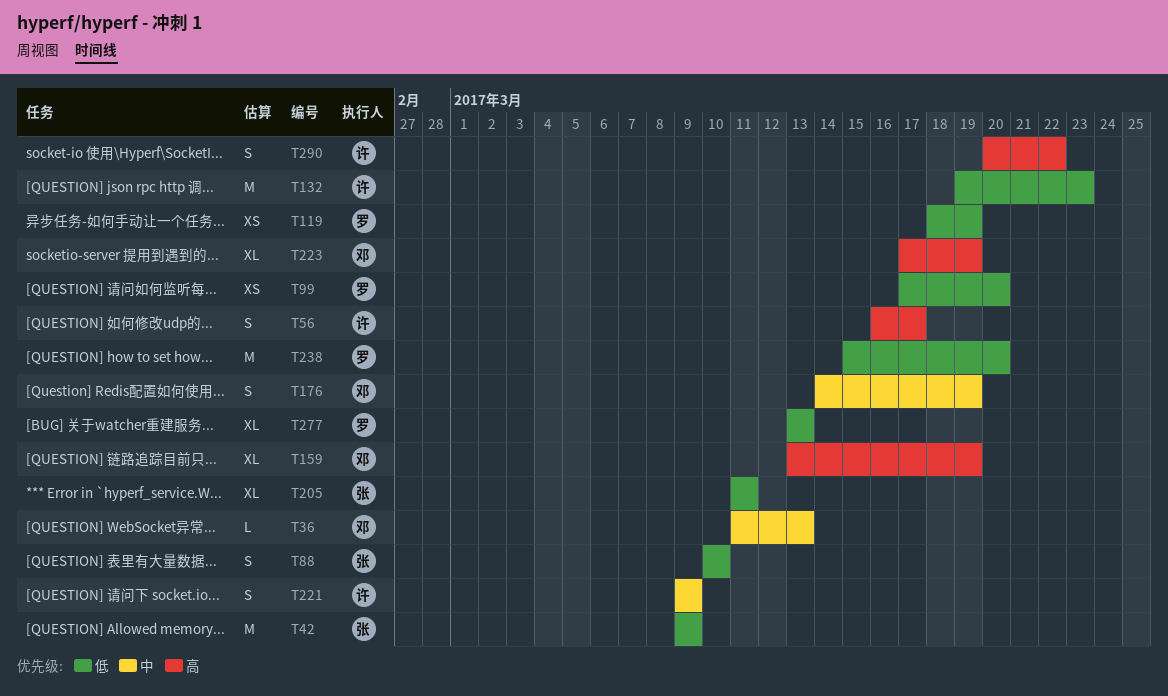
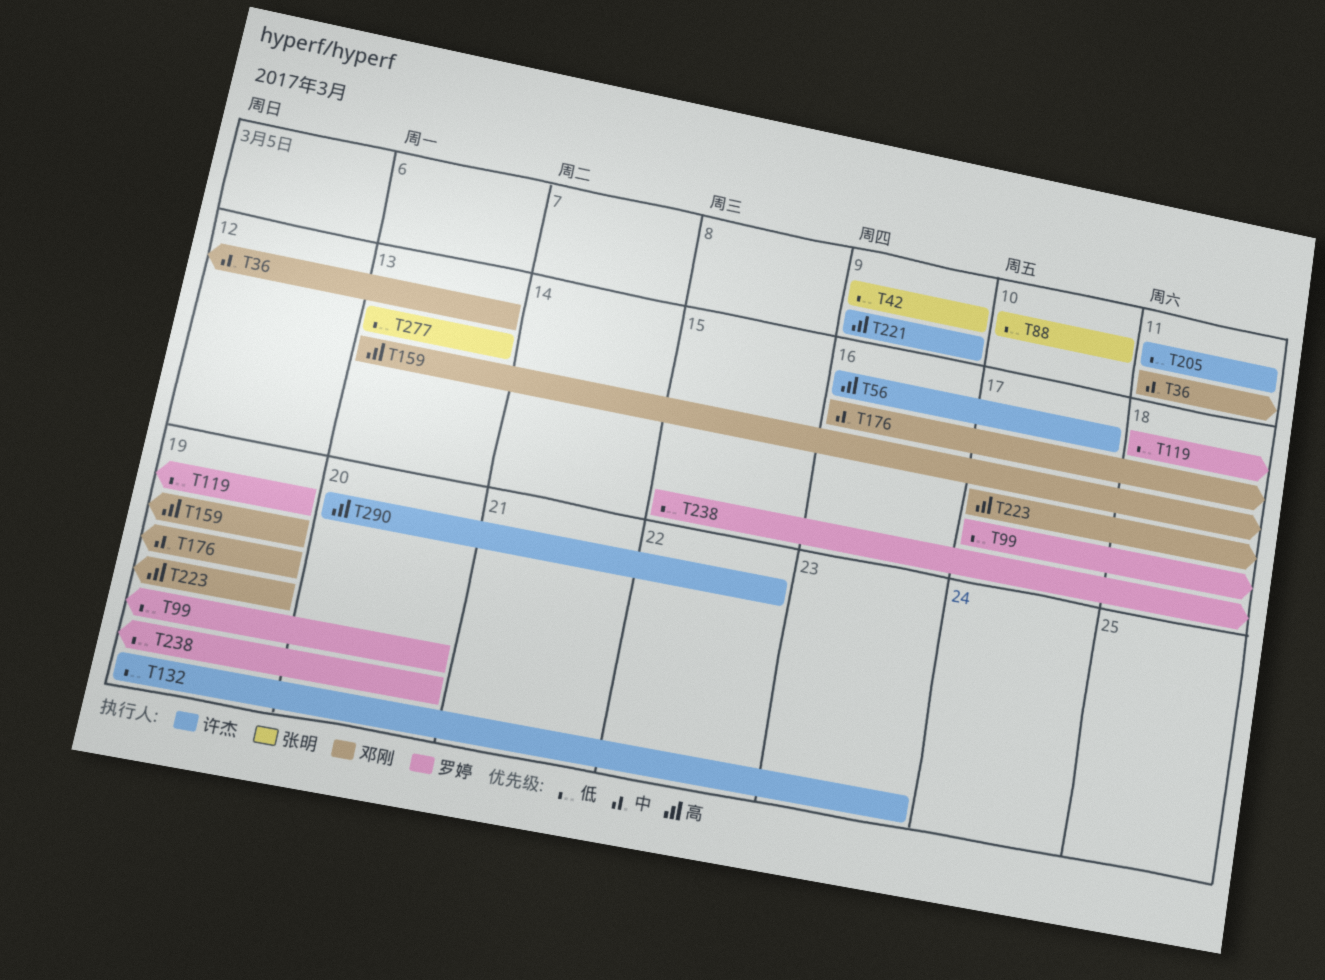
T176, start: Mar 14 -> Mar 16
T205, owner: 张明 -> 许杰
T221, priority: 中 -> 高
T277, owner: 罗婷 -> 张明

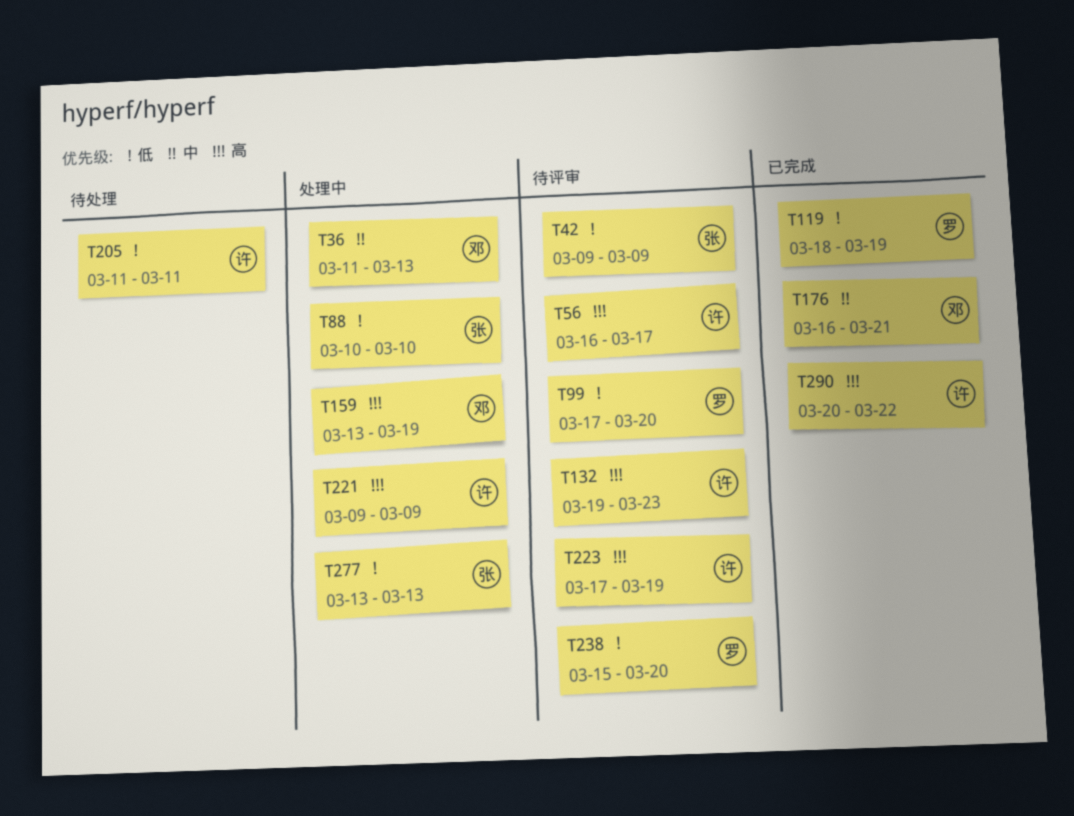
T132, priority: 低 -> 高
T176, due: Mar 19 -> Mar 21
T223, owner: 邓刚 -> 许杰

